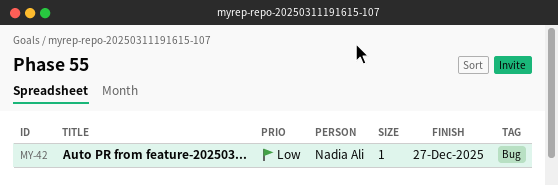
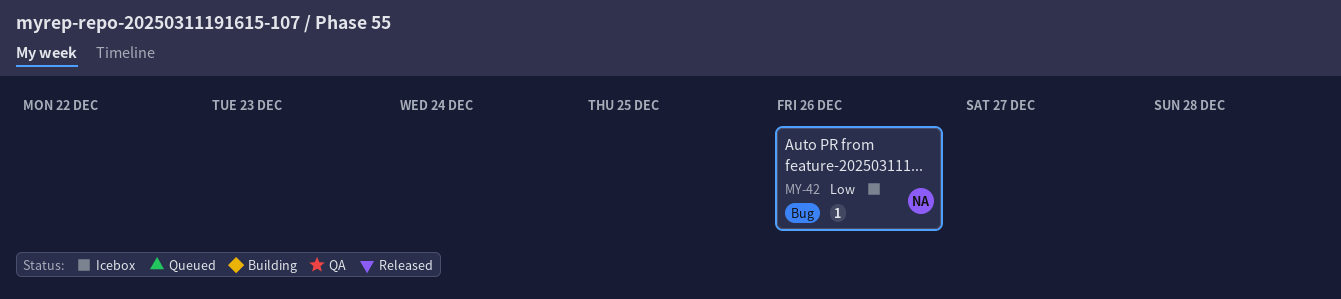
MY-42, due: Dec 27 -> Dec 26

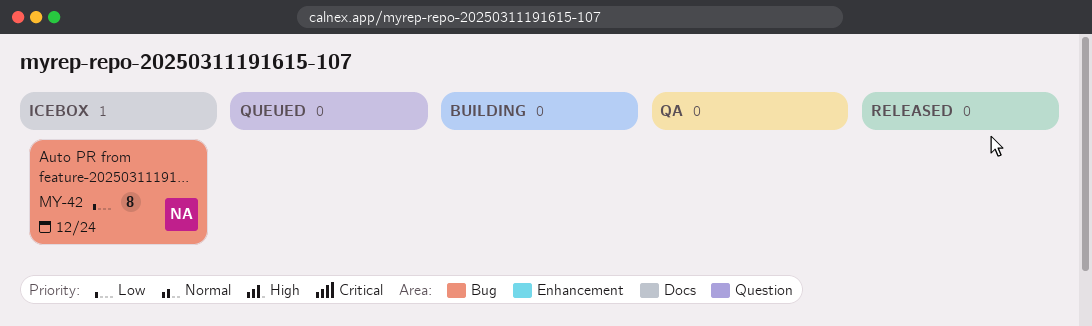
MY-42, estimate: 1 -> 8
MY-42, due: Dec 26 -> Dec 24

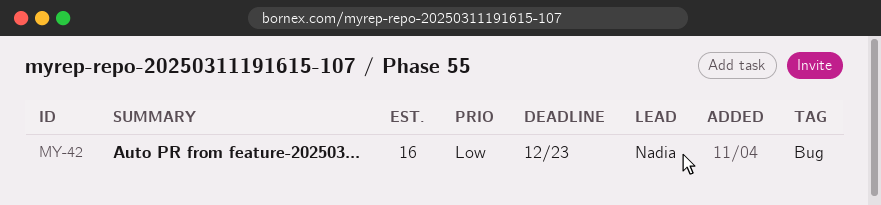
MY-42, estimate: 8 -> 16
MY-42, due: Dec 24 -> Dec 23

